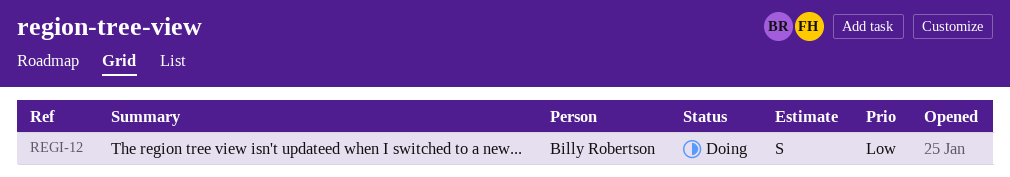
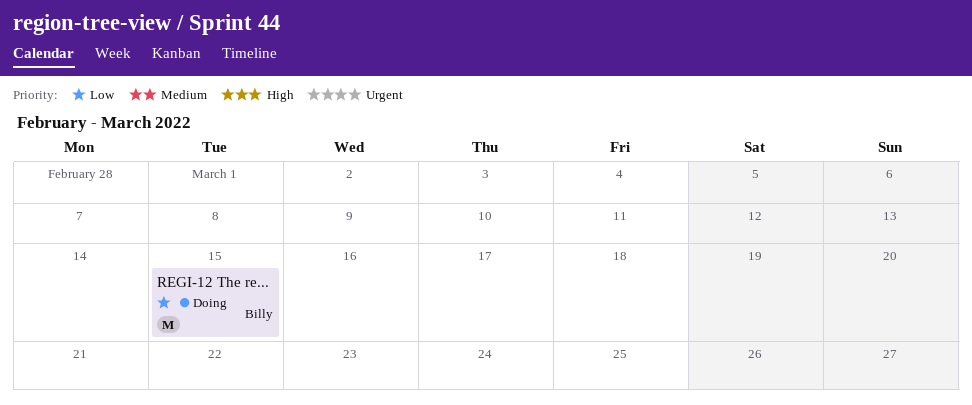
REGI-12, estimate: S -> M

